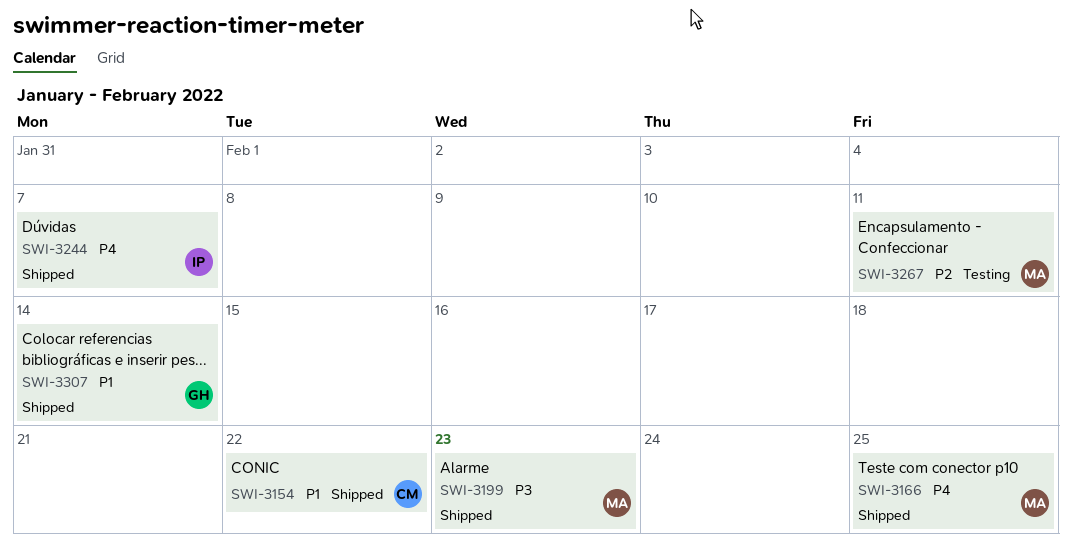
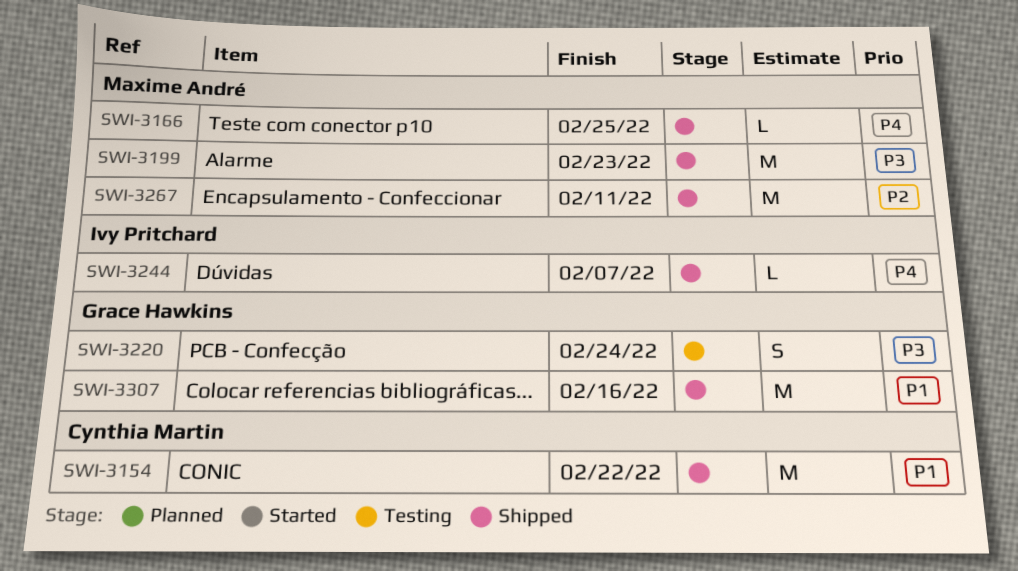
SWI-3220: none -> present
SWI-3267, status: Testing -> Shipped
SWI-3307, due: Feb 14 -> Feb 16

